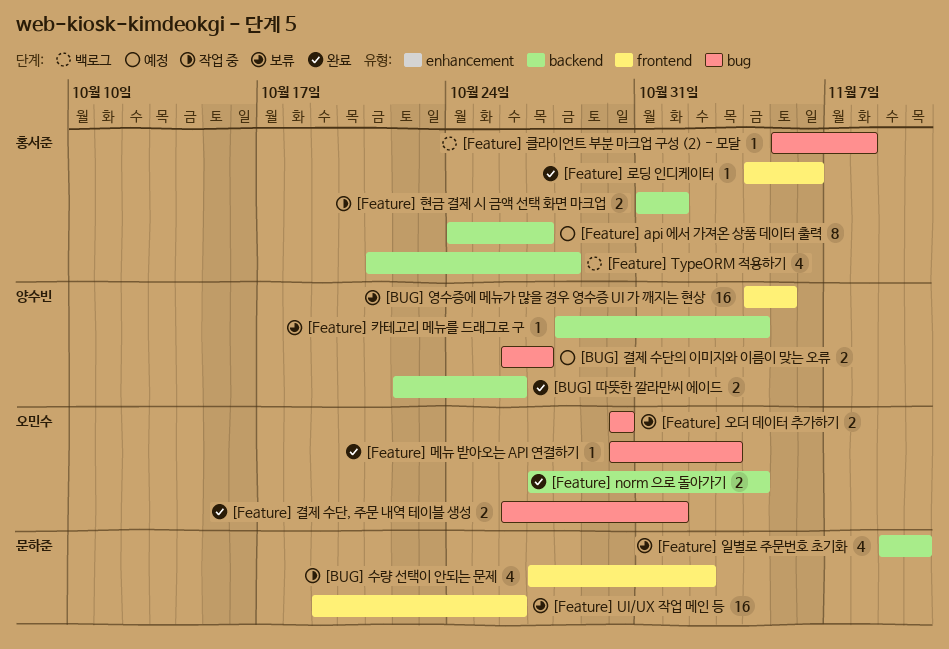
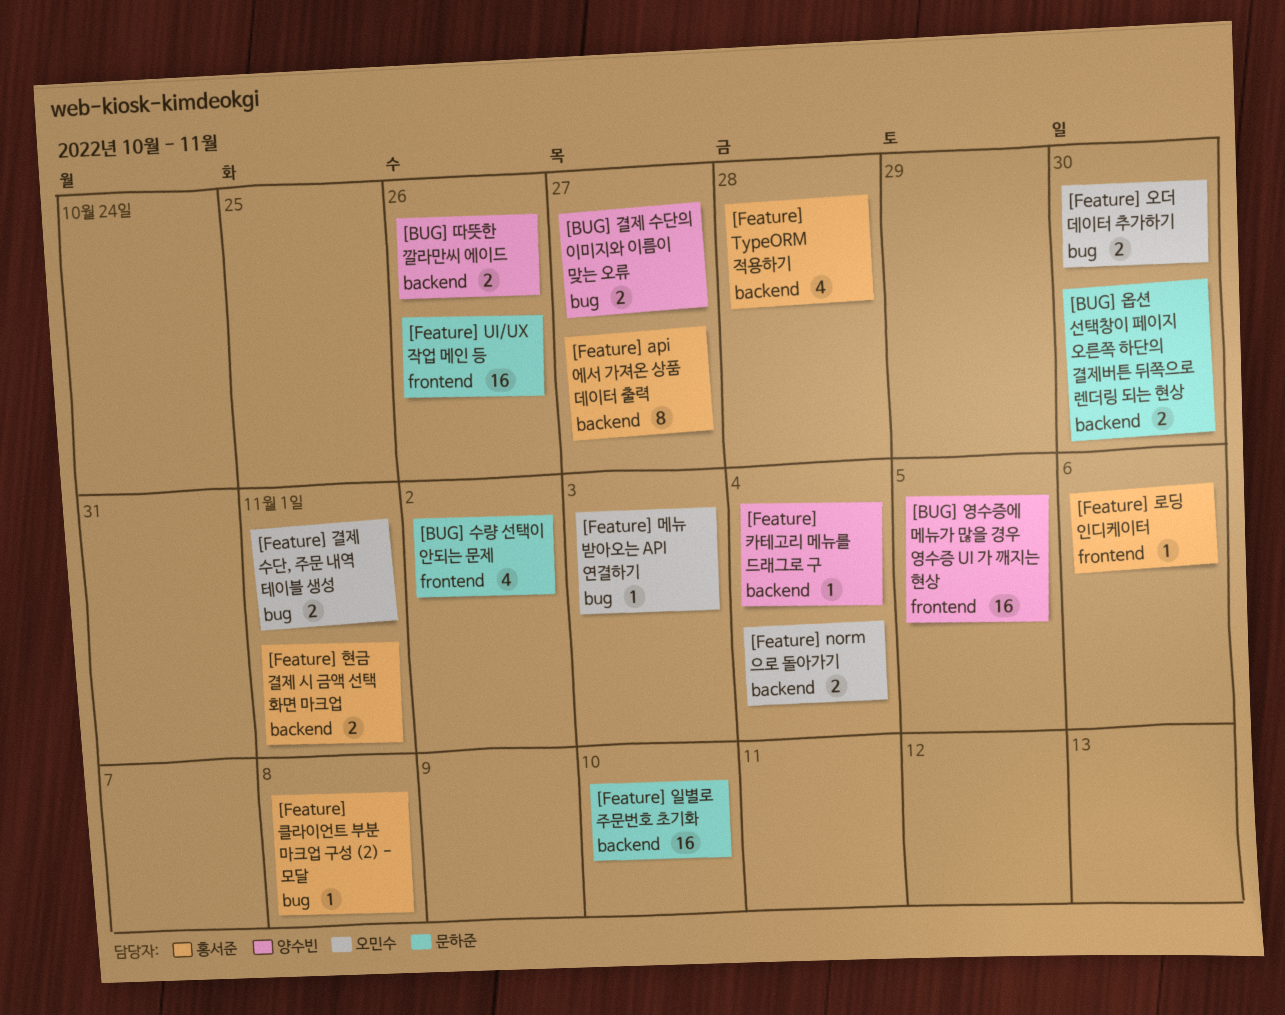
[BUG] 옵션 선택창이 페이지 오른쪽 하단의 결제버튼 뒤쪽으로 렌더링 되는 현상: none -> present
[Feature] 일별로 주문번호 초기화, estimate: 4 -> 16

